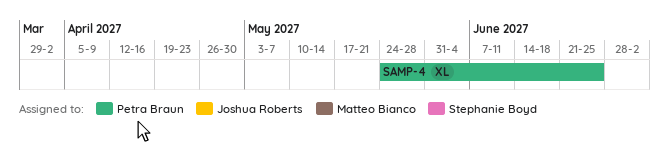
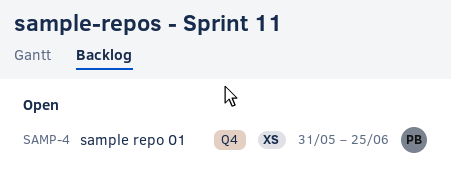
SAMP-4, estimate: XL -> XS
SAMP-4, start: May 24 -> May 31

